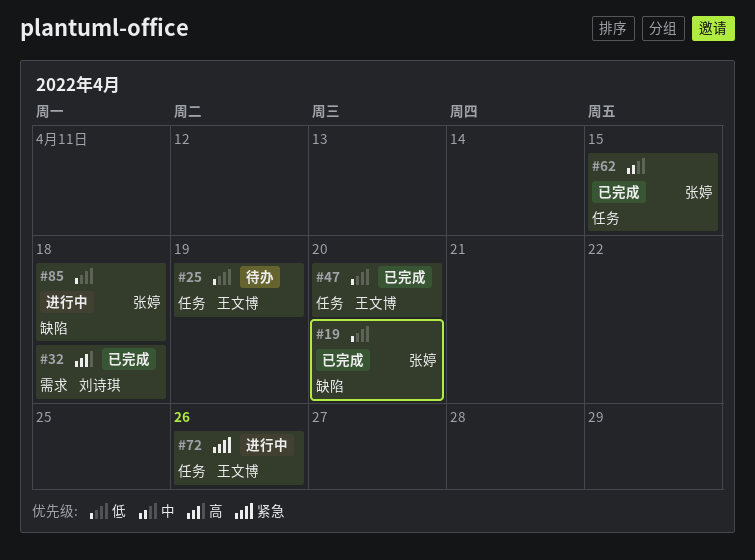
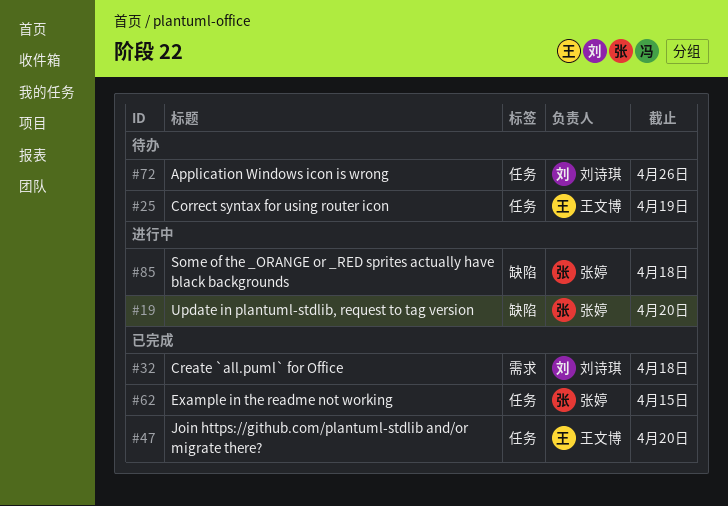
#19, status: 已完成 -> 进行中
#72, status: 进行中 -> 待办
#72, owner: 王文博 -> 刘诗琪

